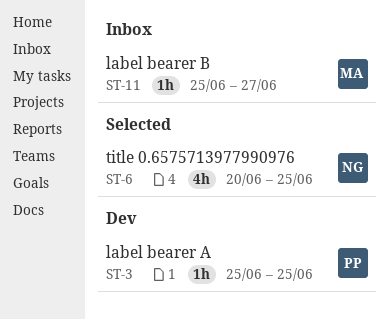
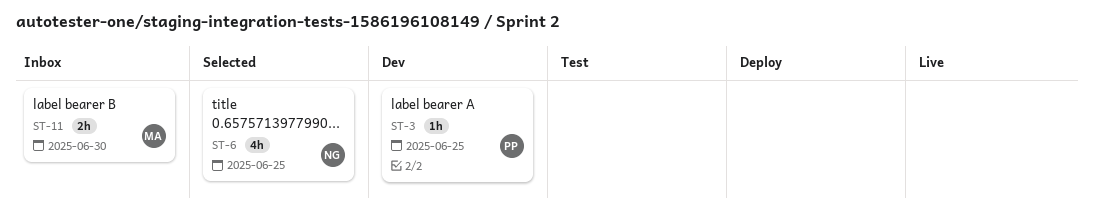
ST-11, estimate: 1h -> 2h
ST-11, due: Jun 27 -> Jun 30

